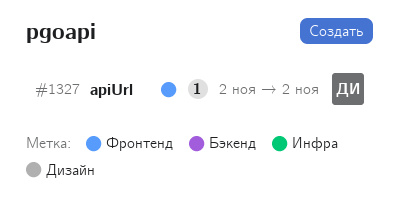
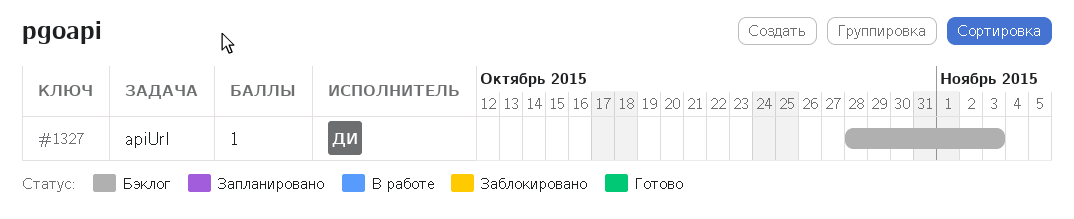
#1327, start: Nov 2 -> Oct 28
#1327, due: Nov 2 -> Nov 3

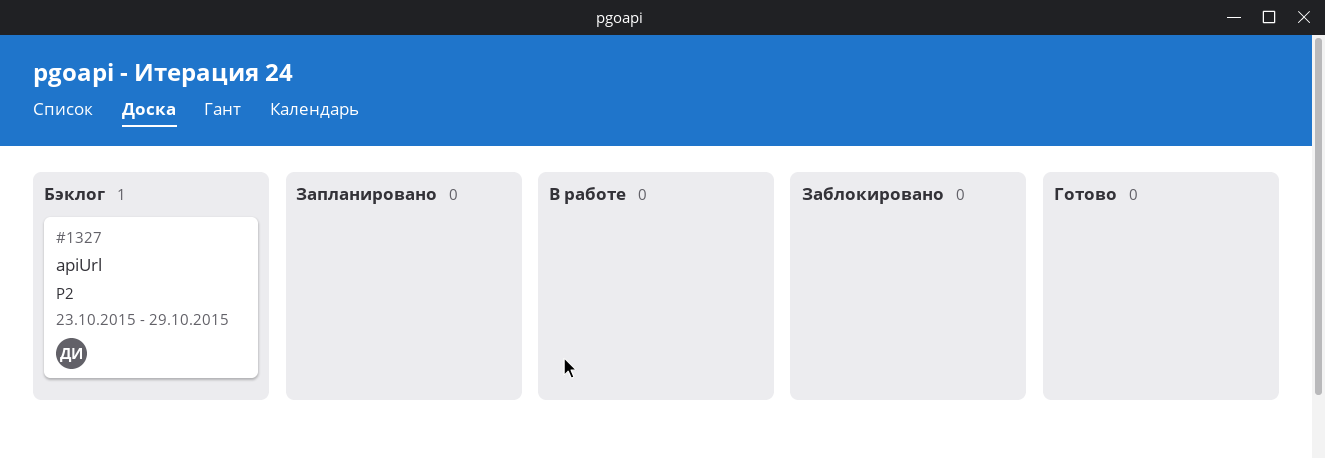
#1327, start: Oct 28 -> Oct 23
#1327, due: Nov 3 -> Oct 29

